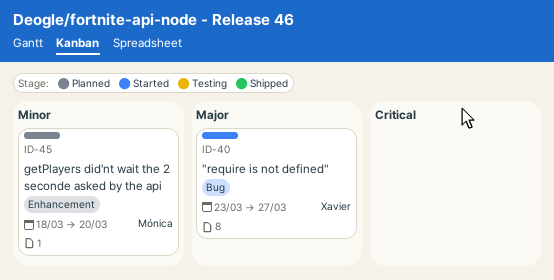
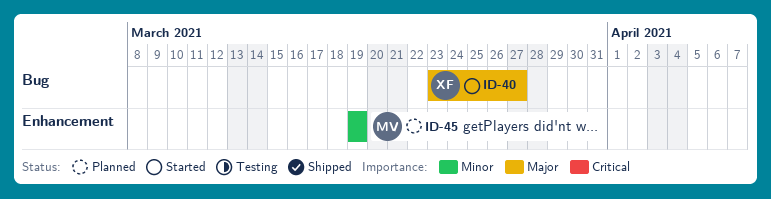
ID-45, start: Mar 18 -> Mar 19
ID-45, due: Mar 20 -> Mar 19

